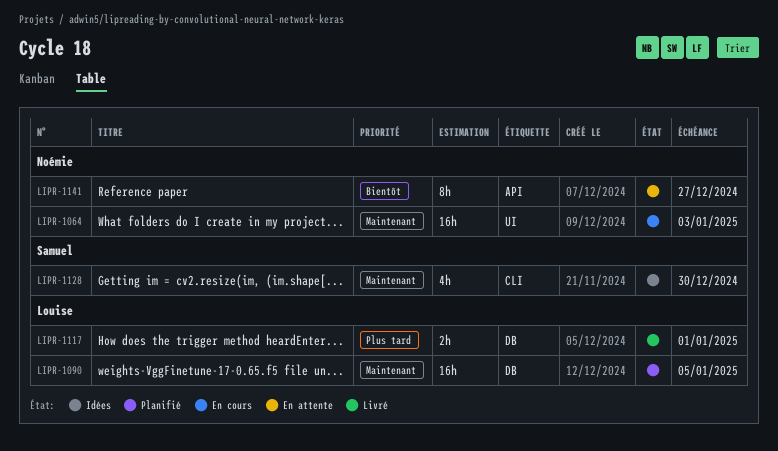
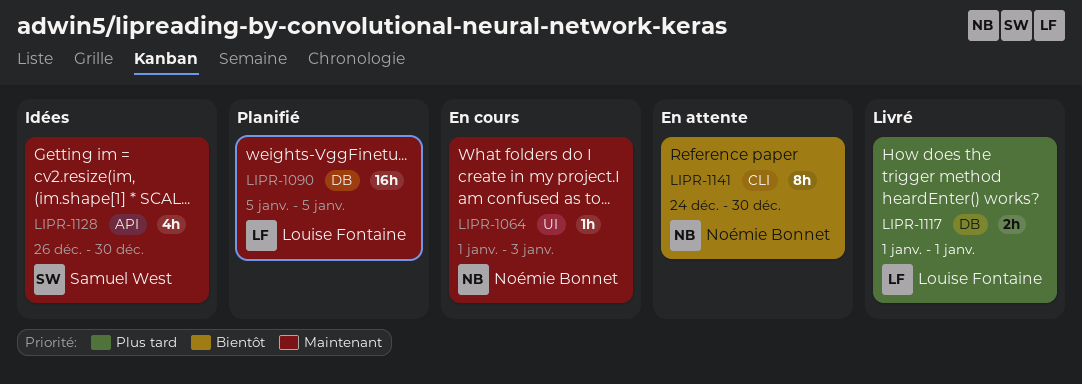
LIPR-1064, estimate: 16h -> 1h
LIPR-1128, label: CLI -> API
LIPR-1141, label: API -> CLI
LIPR-1141, due: Dec 27 -> Dec 30

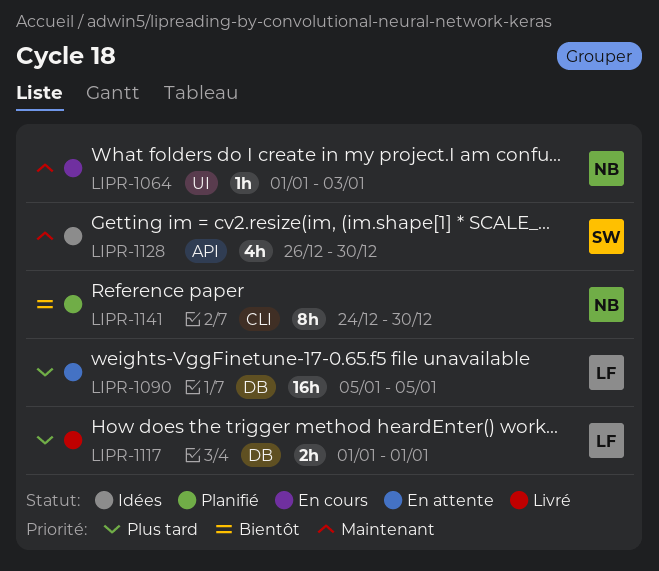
LIPR-1090, status: Planifié -> En attente
LIPR-1090, priority: Maintenant -> Plus tard
LIPR-1141, status: En attente -> Planifié

